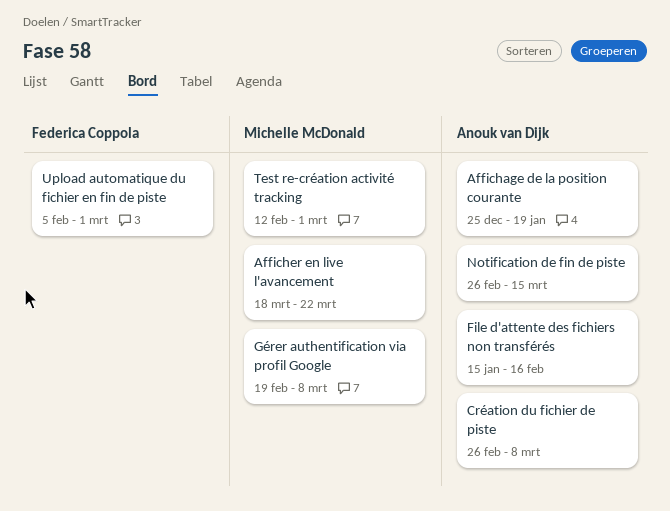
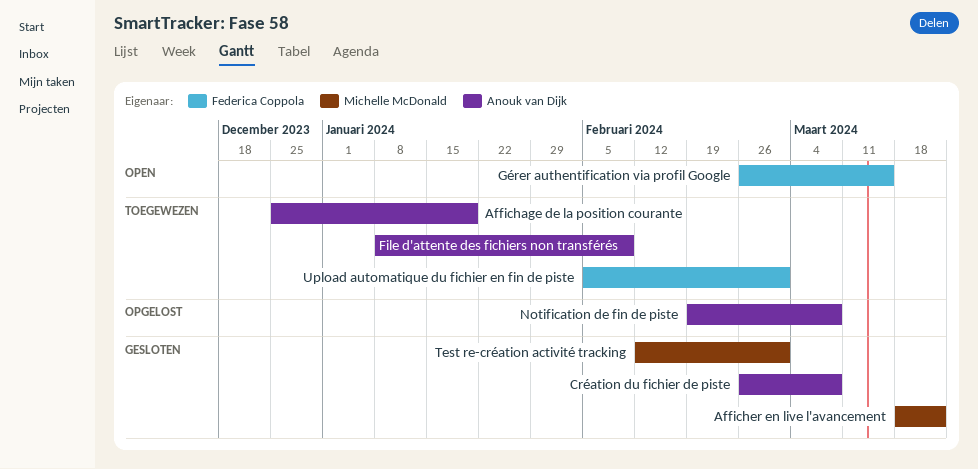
File d'attente des fichiers non transférés, start: Jan 15 -> Jan 8
File d'attente des fichiers non transférés, due: Feb 16 -> Feb 9
Gérer authentification via profil Google, owner: Michelle McDonald -> Federica Coppola
Gérer authentification via profil Google, start: Feb 19 -> Feb 26
Gérer authentification via profil Google, due: Mar 8 -> Mar 15
Notification de fin de piste, start: Feb 26 -> Feb 19
Notification de fin de piste, due: Mar 15 -> Mar 8

